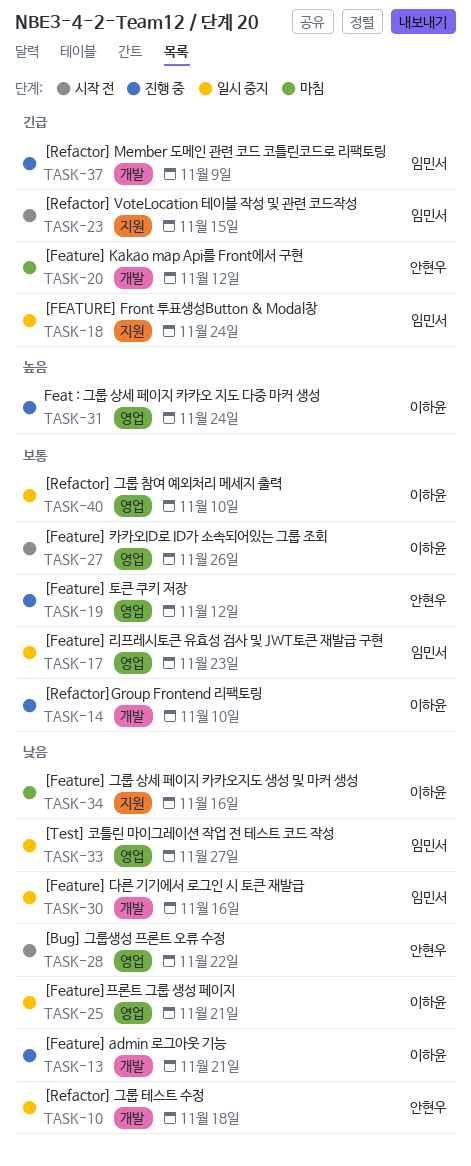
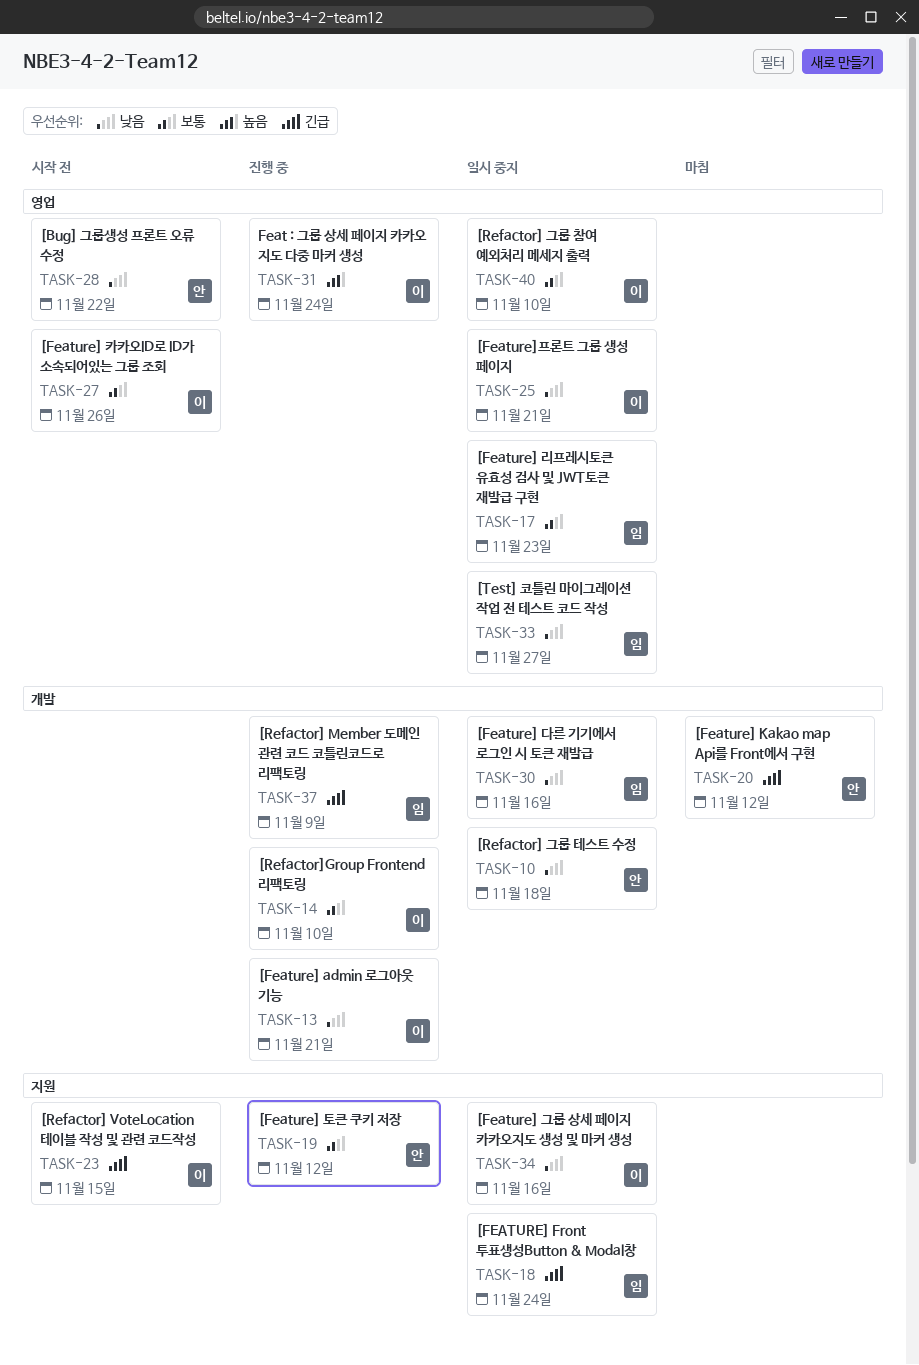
TASK-19, label: 영업 -> 지원
TASK-23, owner: 임민서 -> 이하윤
TASK-34, status: 마침 -> 일시 중지

